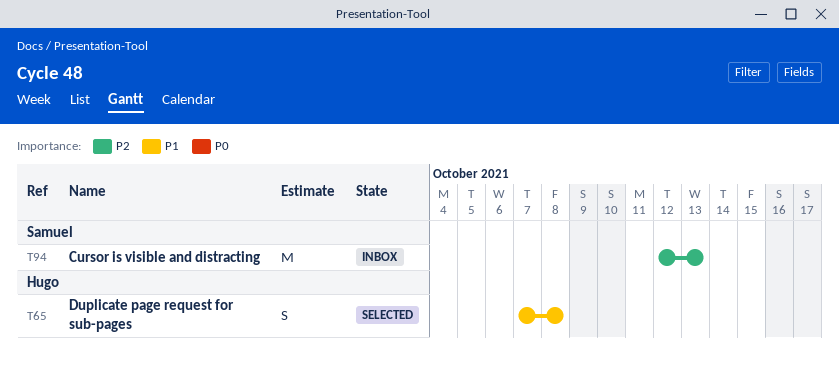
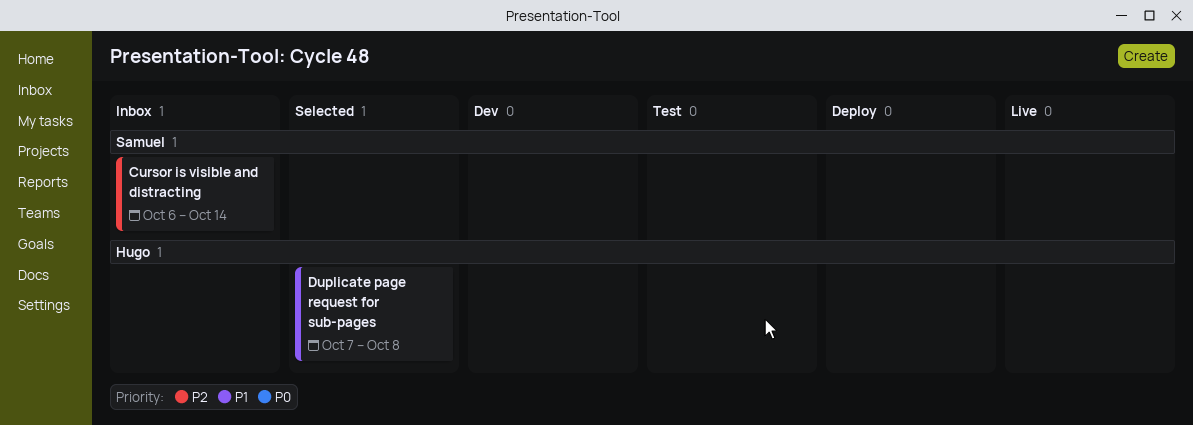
Cursor is visible and distracting, start: Oct 12 -> Oct 6
Cursor is visible and distracting, due: Oct 13 -> Oct 14

